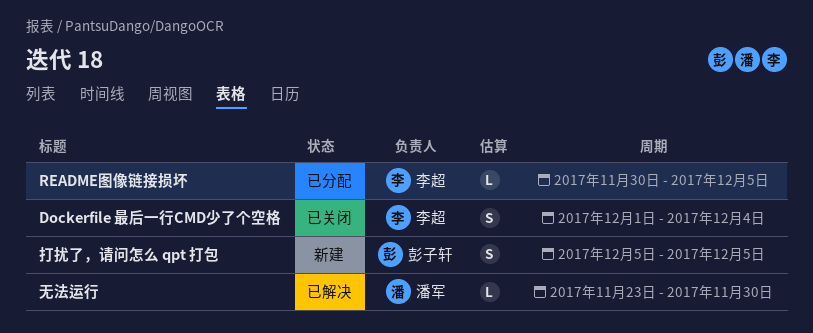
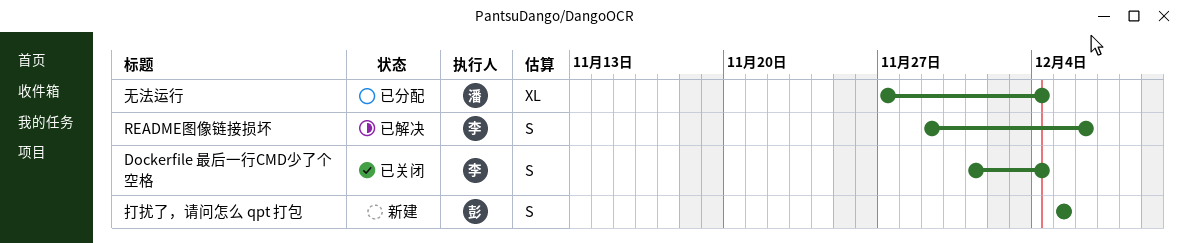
README图像链接损坏, status: 已分配 -> 已解决
README图像链接损坏, estimate: L -> S
README图像链接损坏, start: Nov 30 -> Nov 29
README图像链接损坏, due: Dec 5 -> Dec 6
无法运行, status: 已解决 -> 已分配
无法运行, estimate: L -> XL
无法运行, start: Nov 23 -> Nov 27
无法运行, due: Nov 30 -> Dec 4

